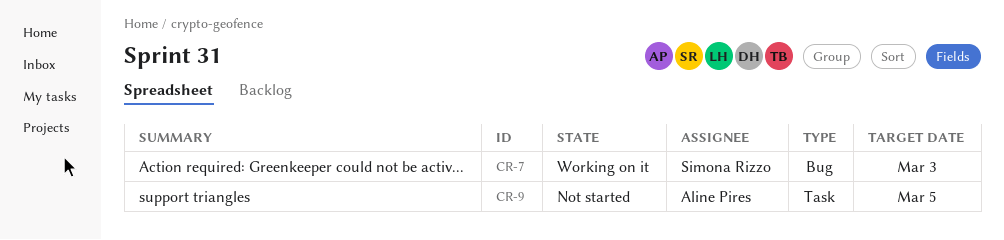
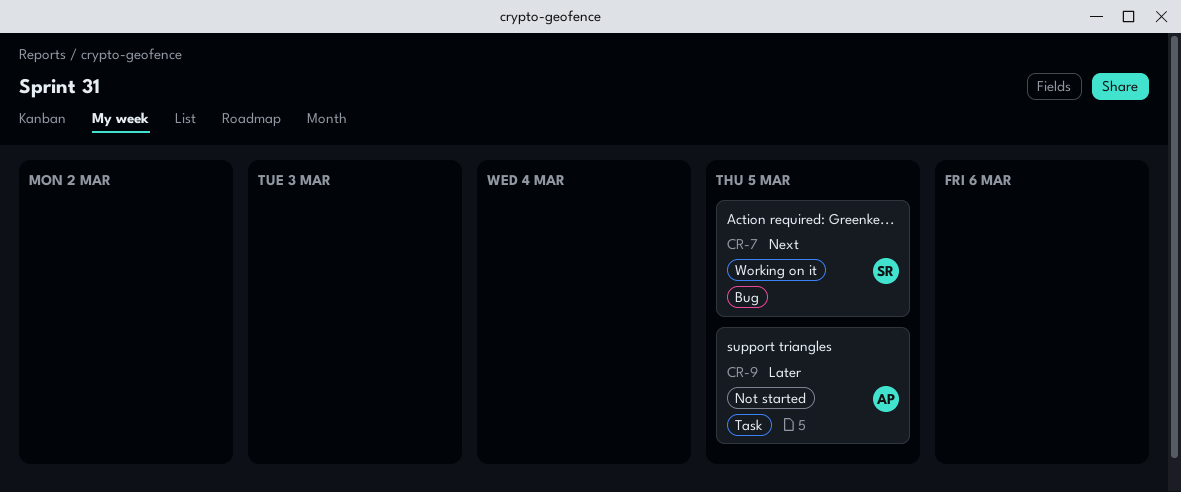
CR-7, due: Mar 3 -> Mar 5

